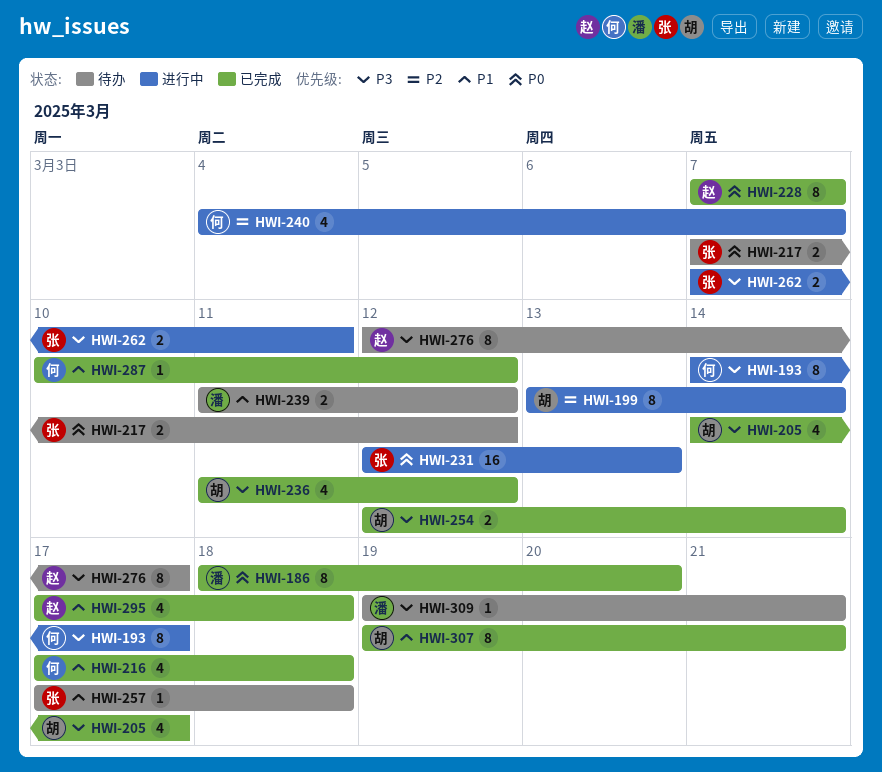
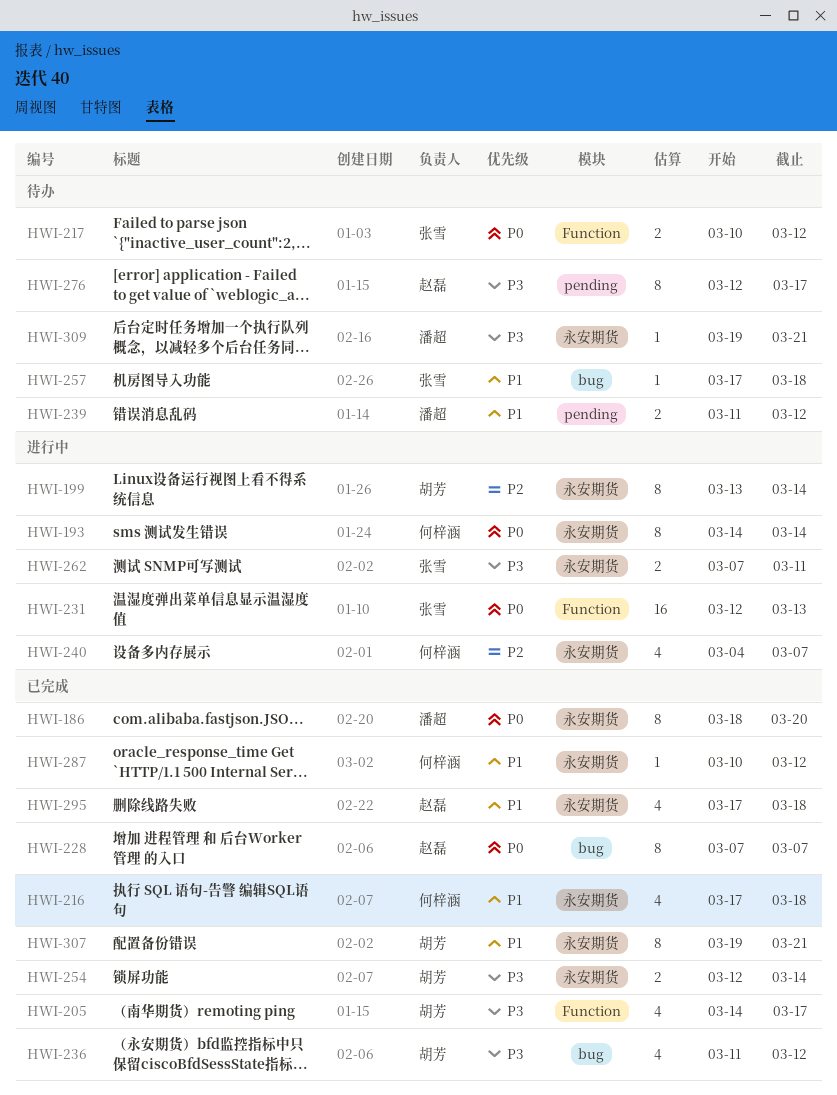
HWI-193, priority: P3 -> P0
HWI-193, due: Mar 17 -> Mar 14
HWI-217, start: Mar 7 -> Mar 10

